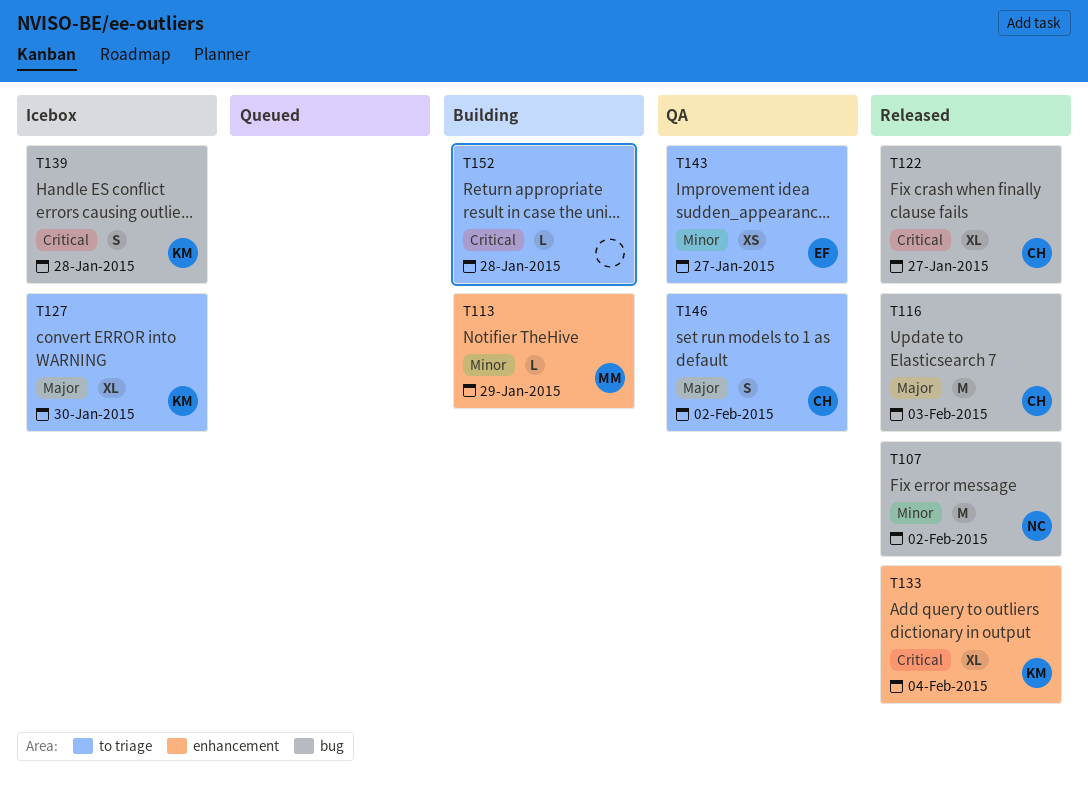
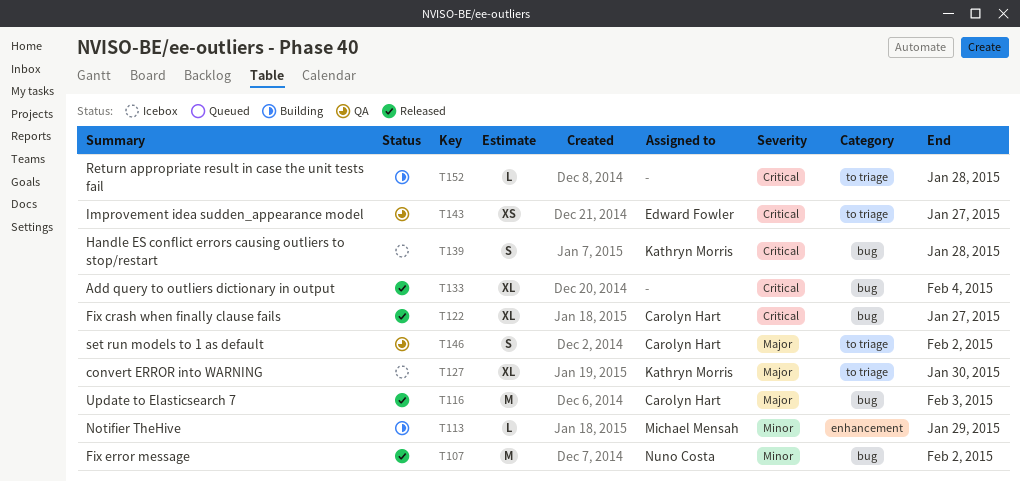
T133, owner: Kathryn Morris -> none
T133, label: enhancement -> bug
T143, priority: Minor -> Critical

